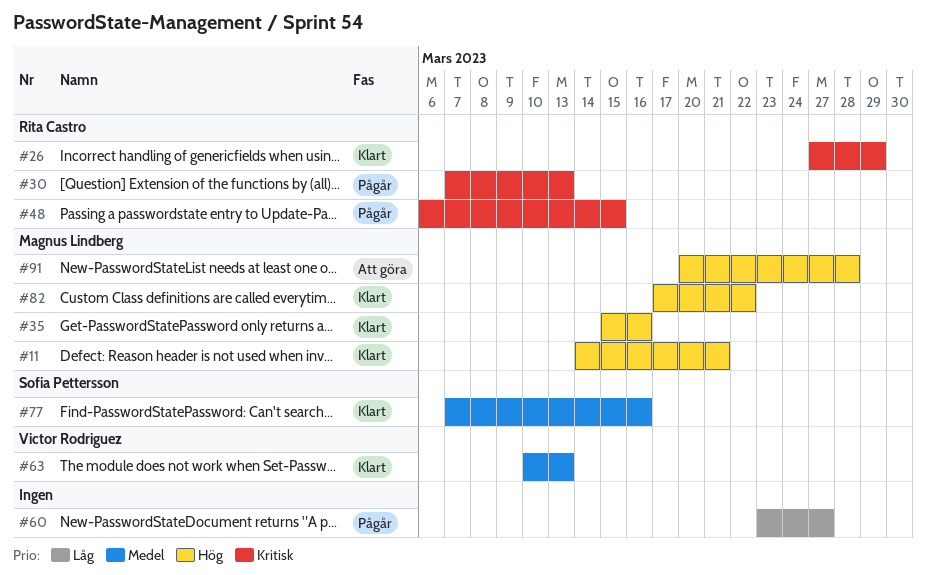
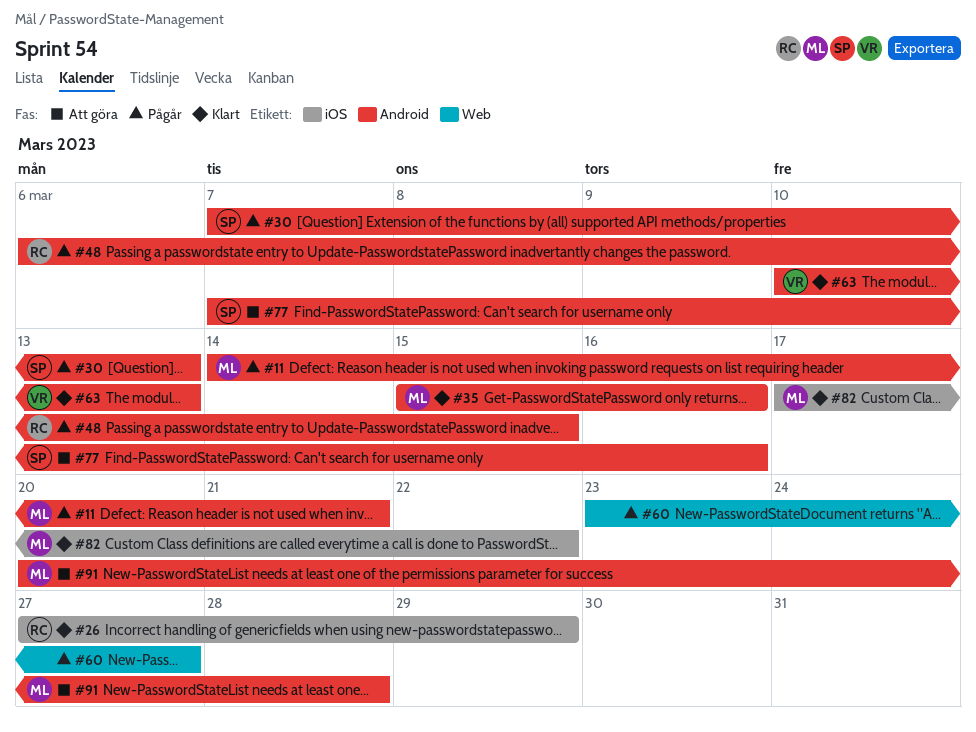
#11, status: Klart -> Pågår
#30, owner: Rita Castro -> Sofia Pettersson
#77, status: Klart -> Att göra

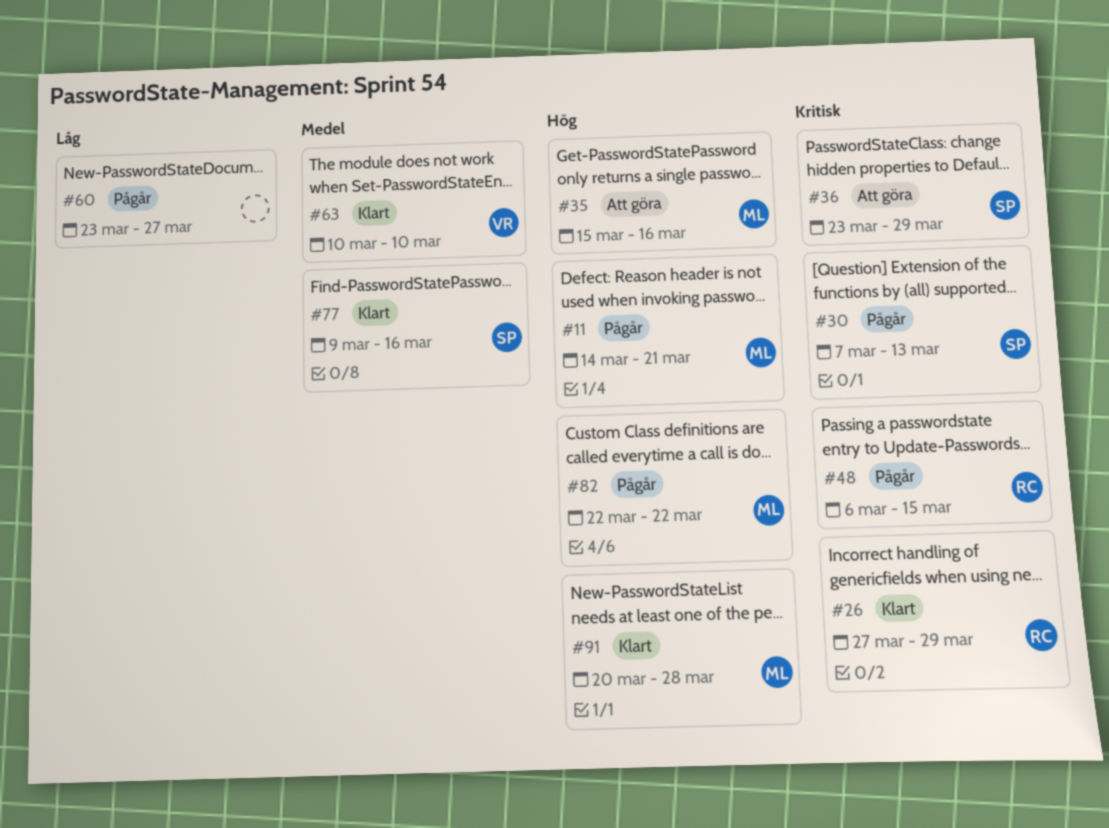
#35, status: Klart -> Att göra
#36: none -> present
#63, due: Mar 13 -> Mar 10
#77, status: Att göra -> Klart
#77, start: Mar 7 -> Mar 9
#82, status: Klart -> Pågår
#82, start: Mar 17 -> Mar 22
#91, status: Att göra -> Klart

